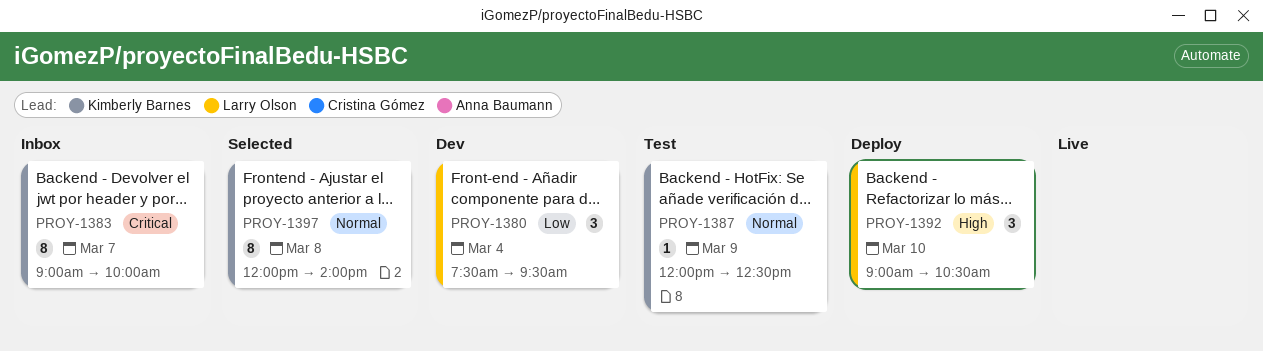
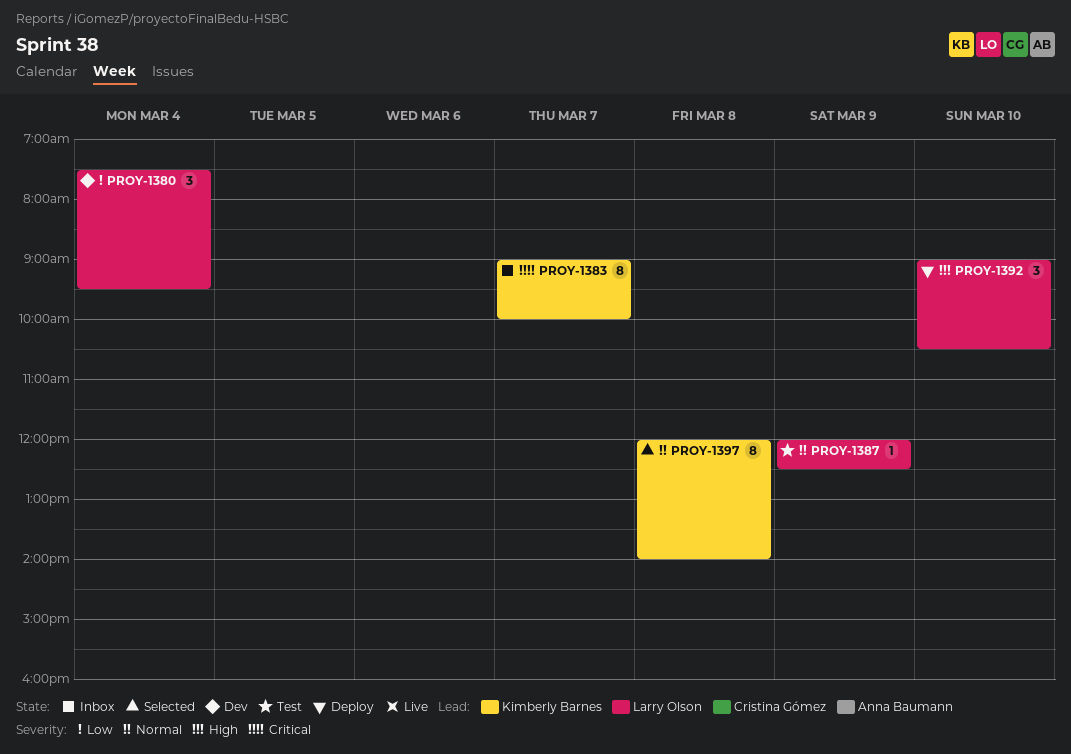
PROY-1387, owner: Kimberly Barnes -> Larry Olson

